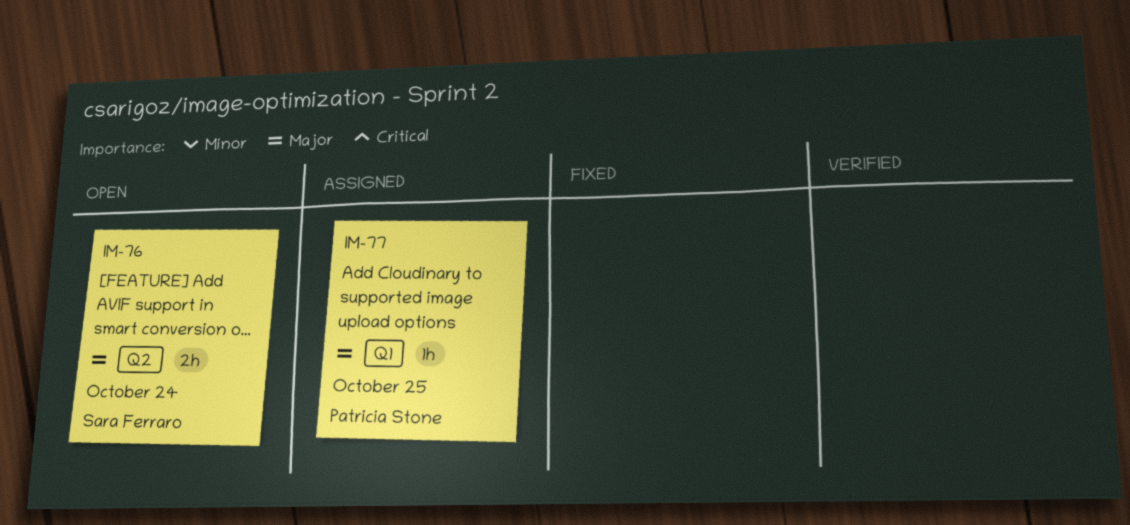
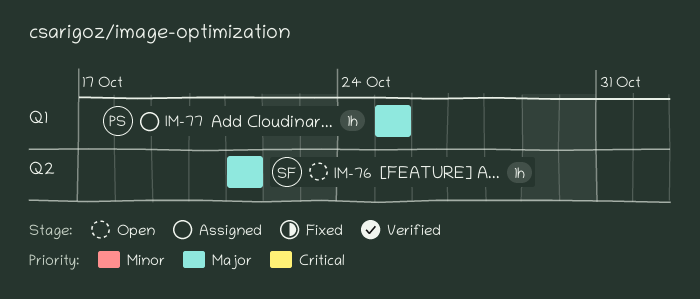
IM-76, estimate: 2h -> 1h
IM-76, due: Oct 24 -> Oct 21

